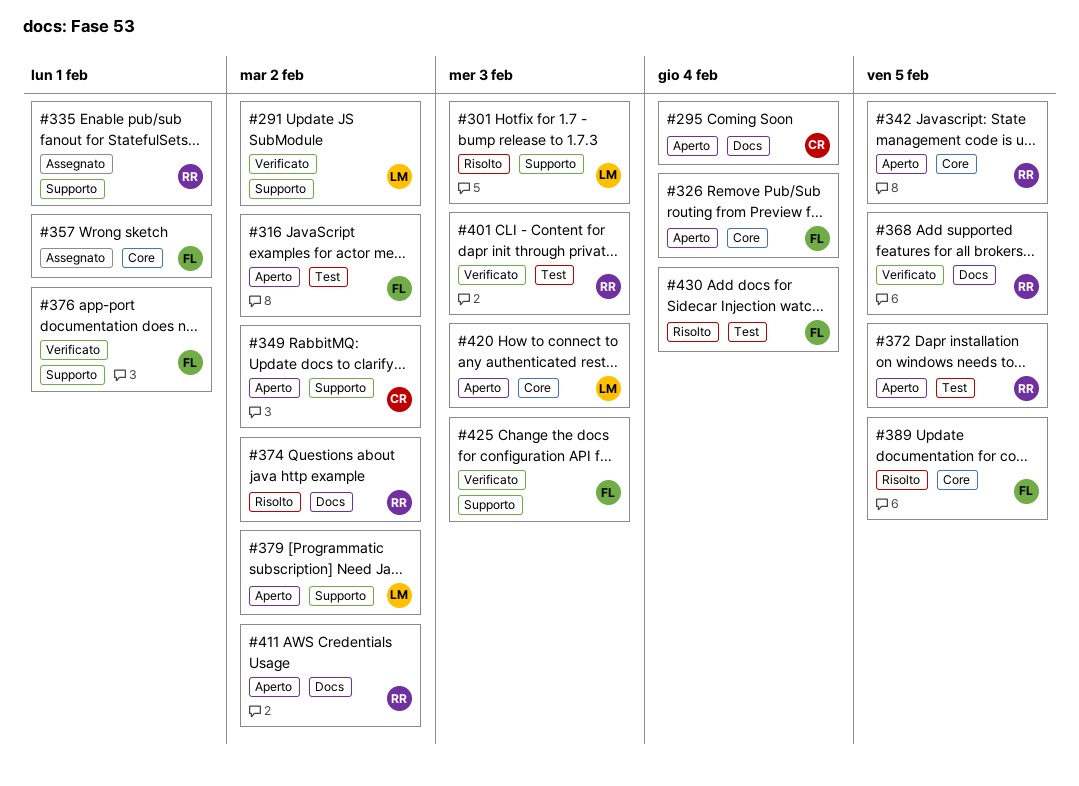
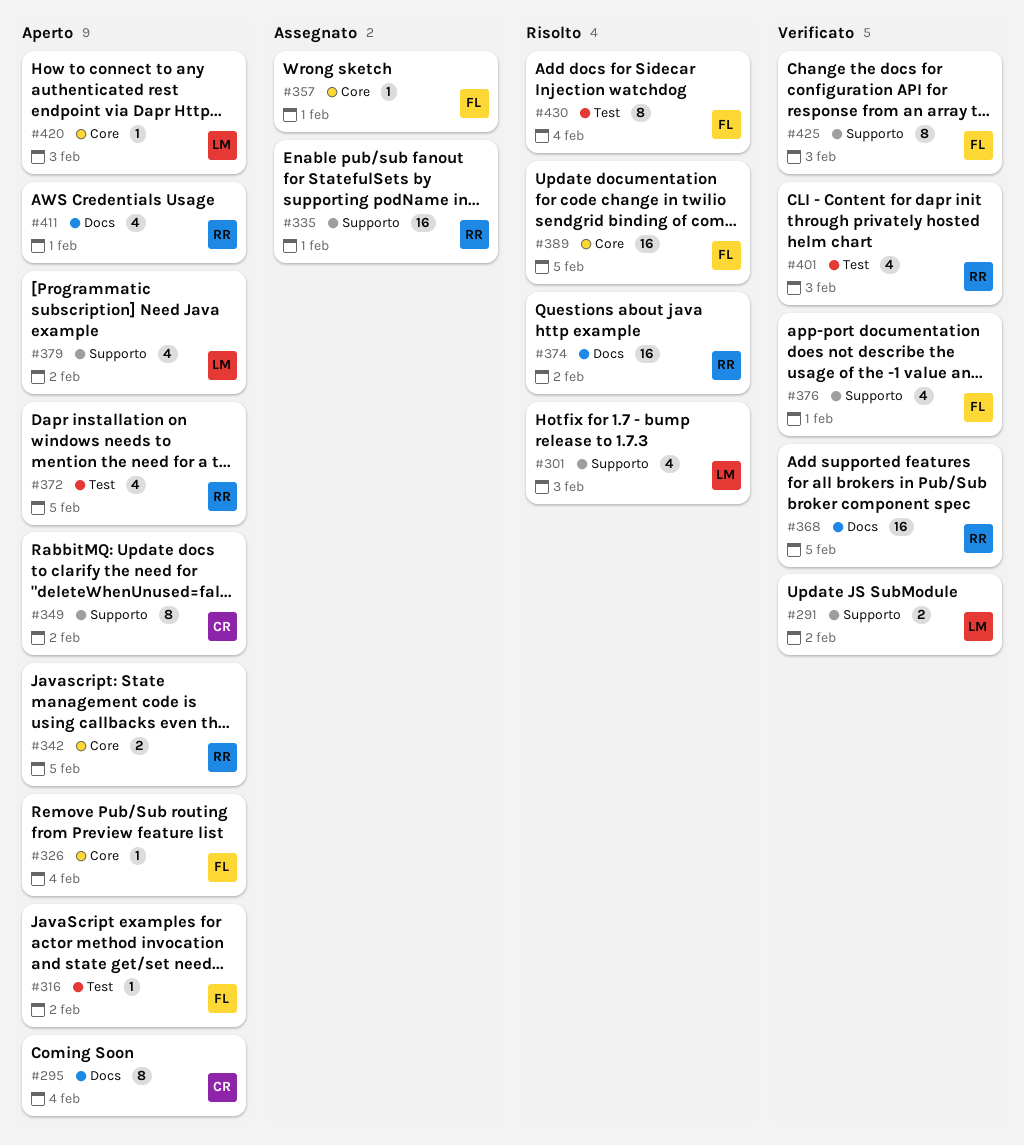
#411, due: Feb 2 -> Feb 1

